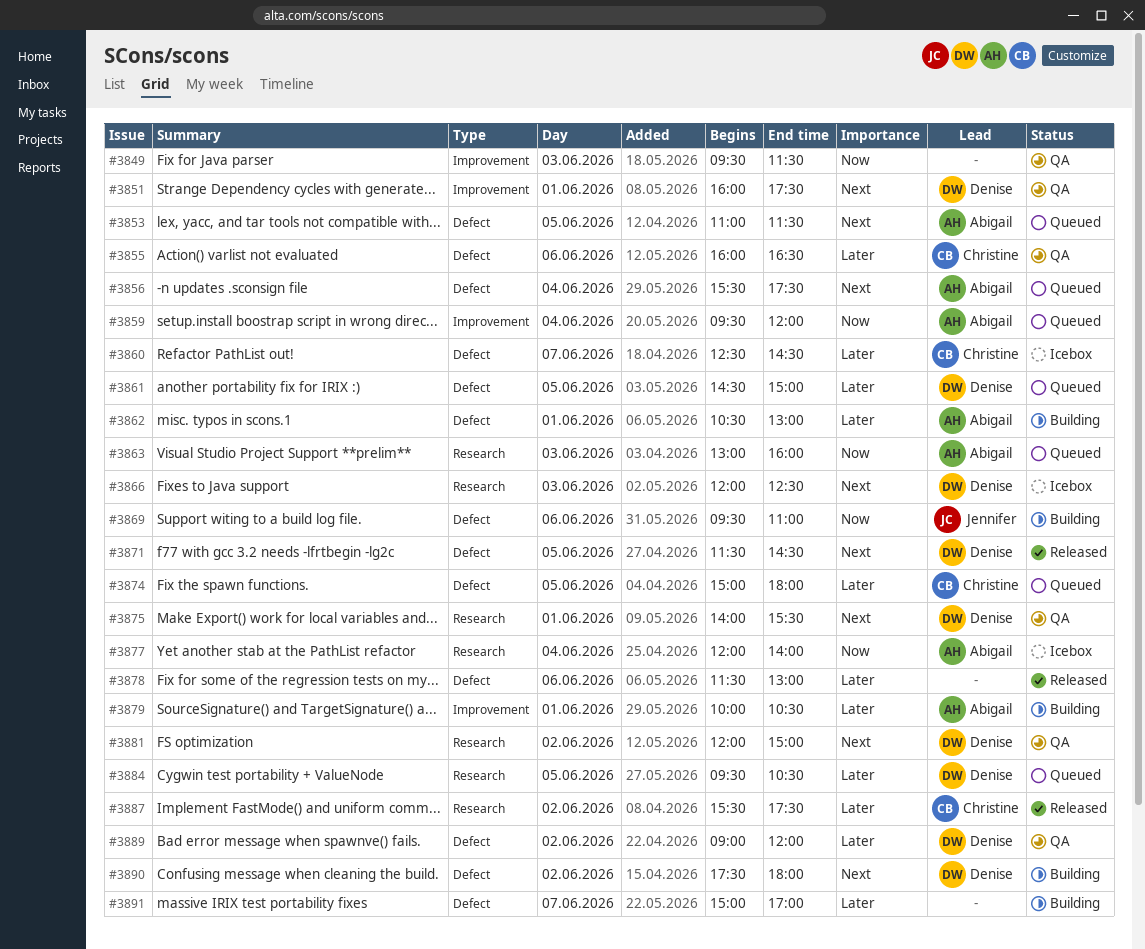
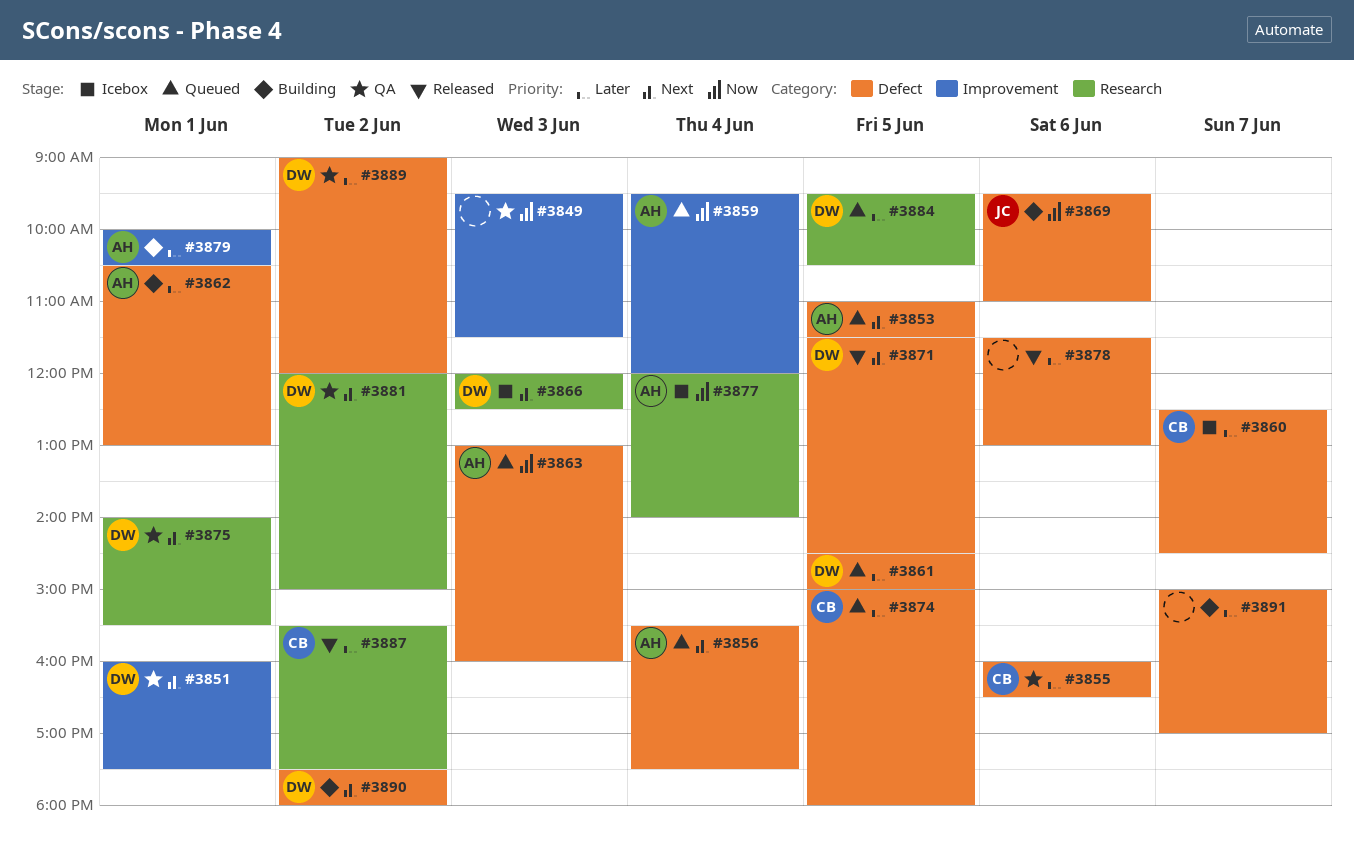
#3863, label: Research -> Defect

